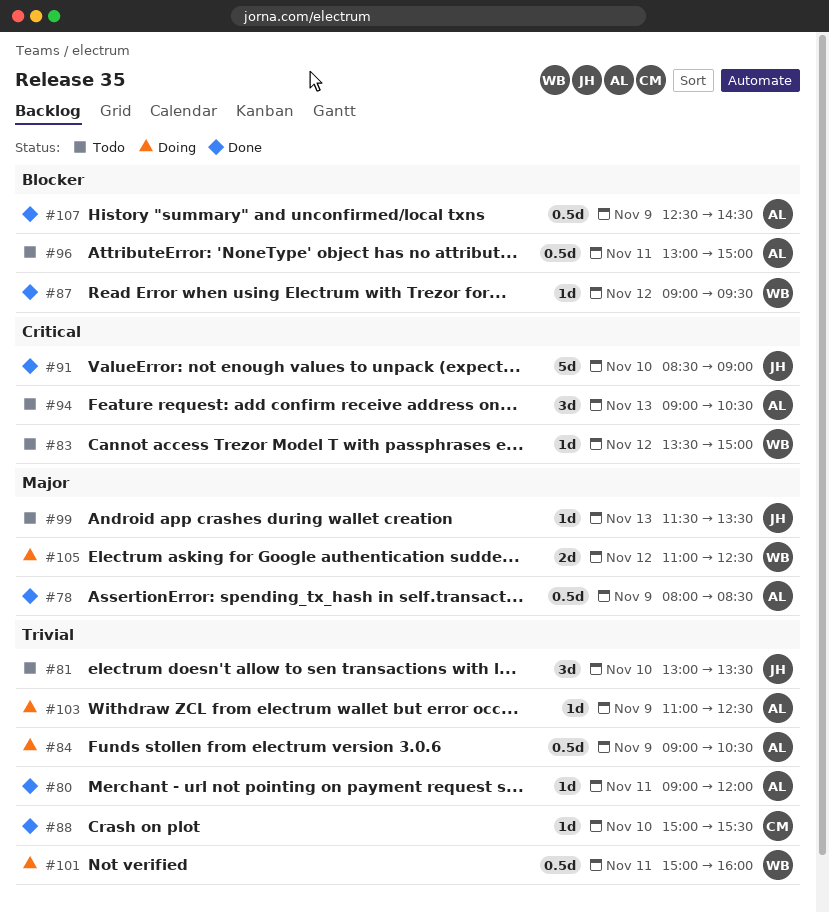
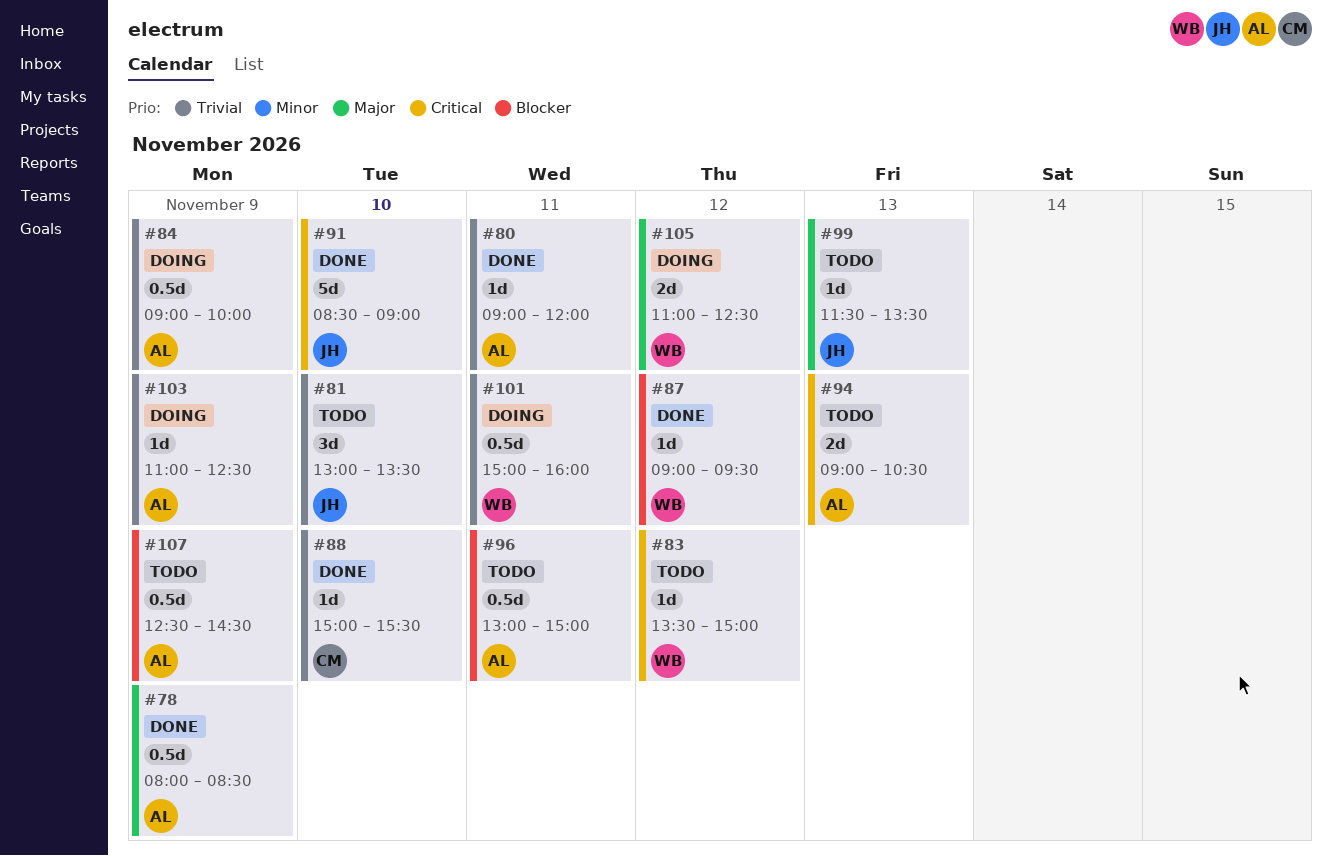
#84, ends: 10:30 -> 10:00
#94, estimate: 3d -> 2d
#107, status: Done -> Todo

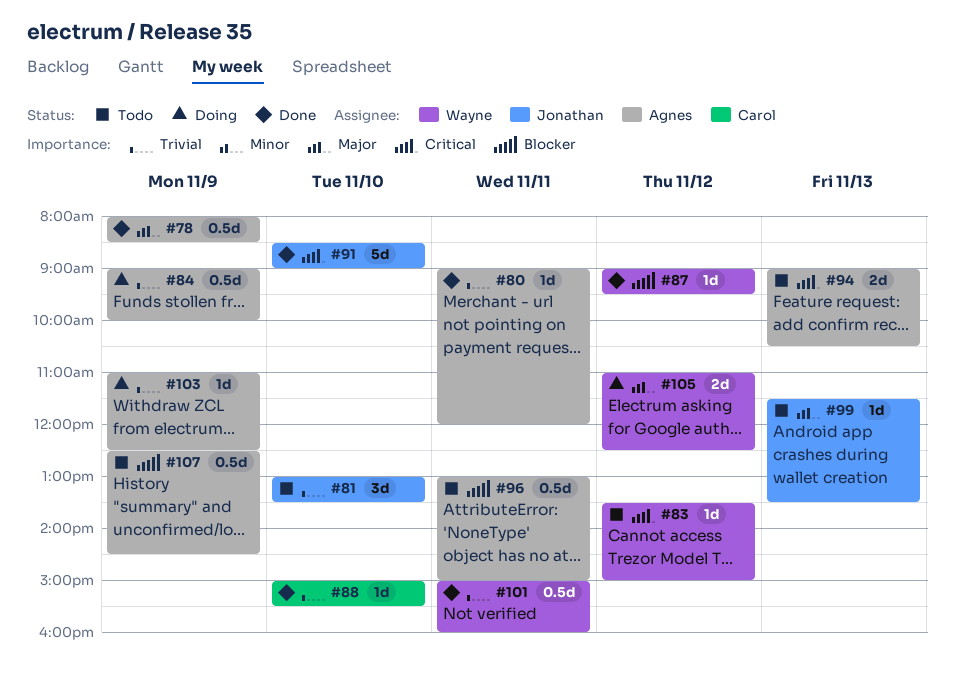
#101, status: Doing -> Done

